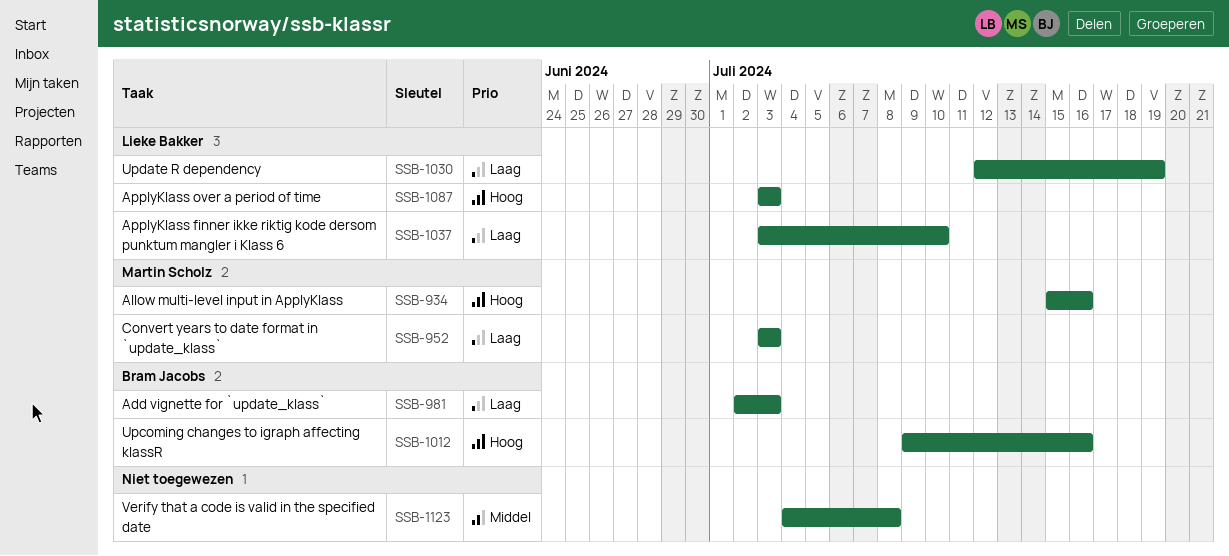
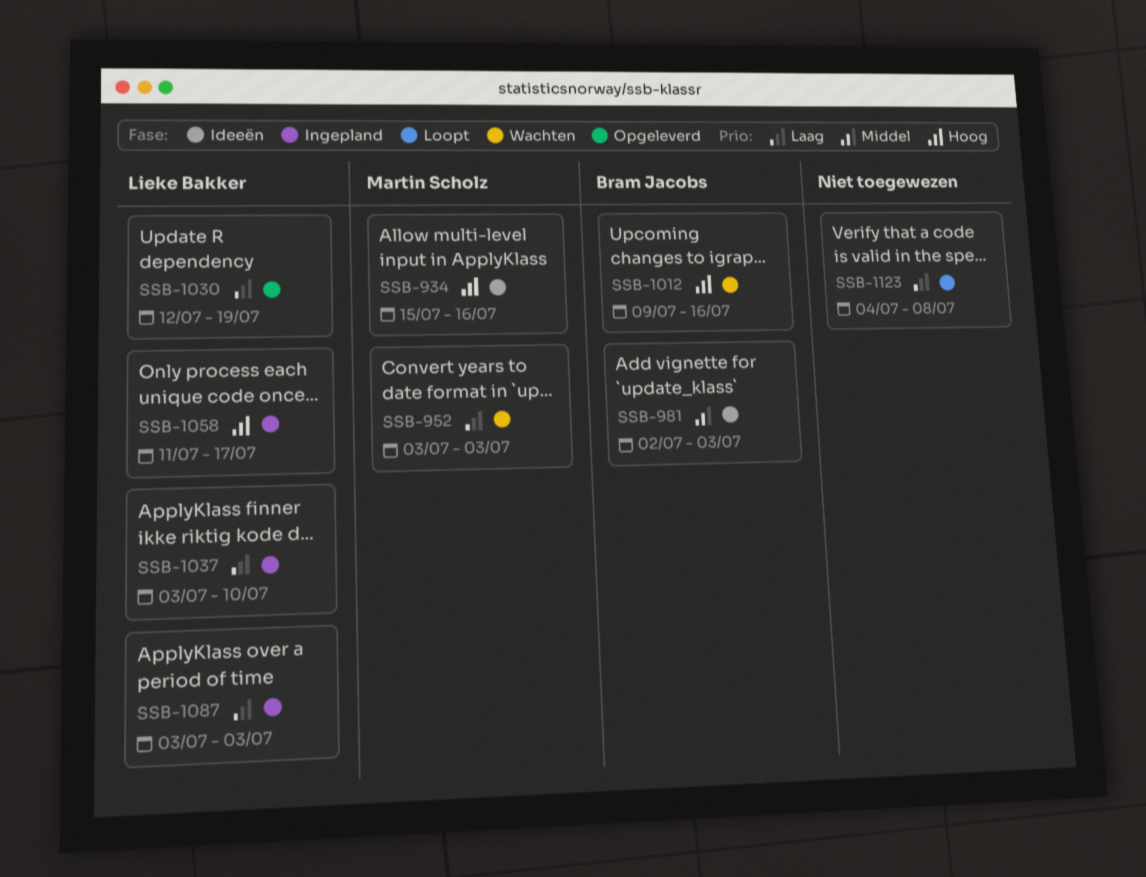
SSB-981, priority: Laag -> Middel
SSB-1058: none -> present
SSB-1087, priority: Hoog -> Laag
SSB-1123, priority: Middel -> Laag

